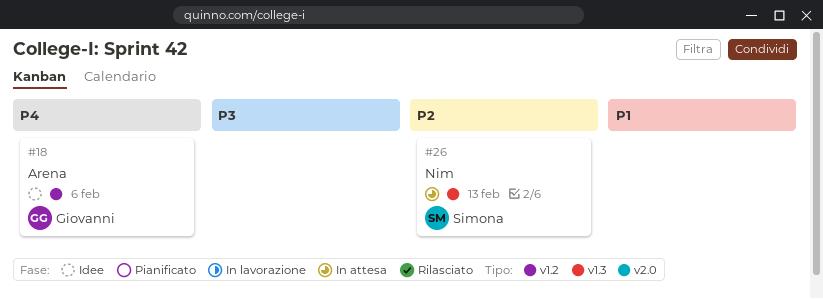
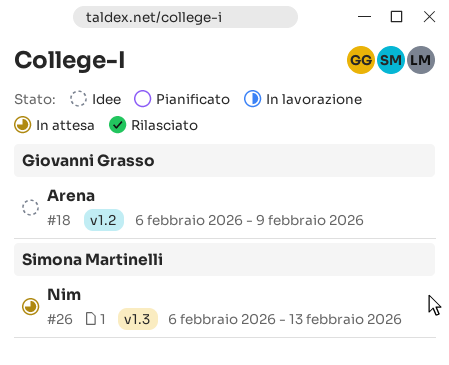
#18, due: Feb 6 -> Feb 9

